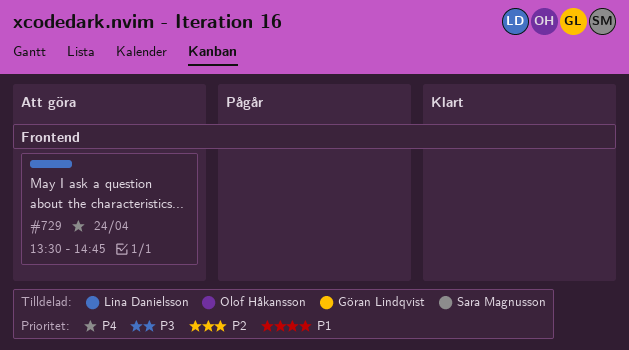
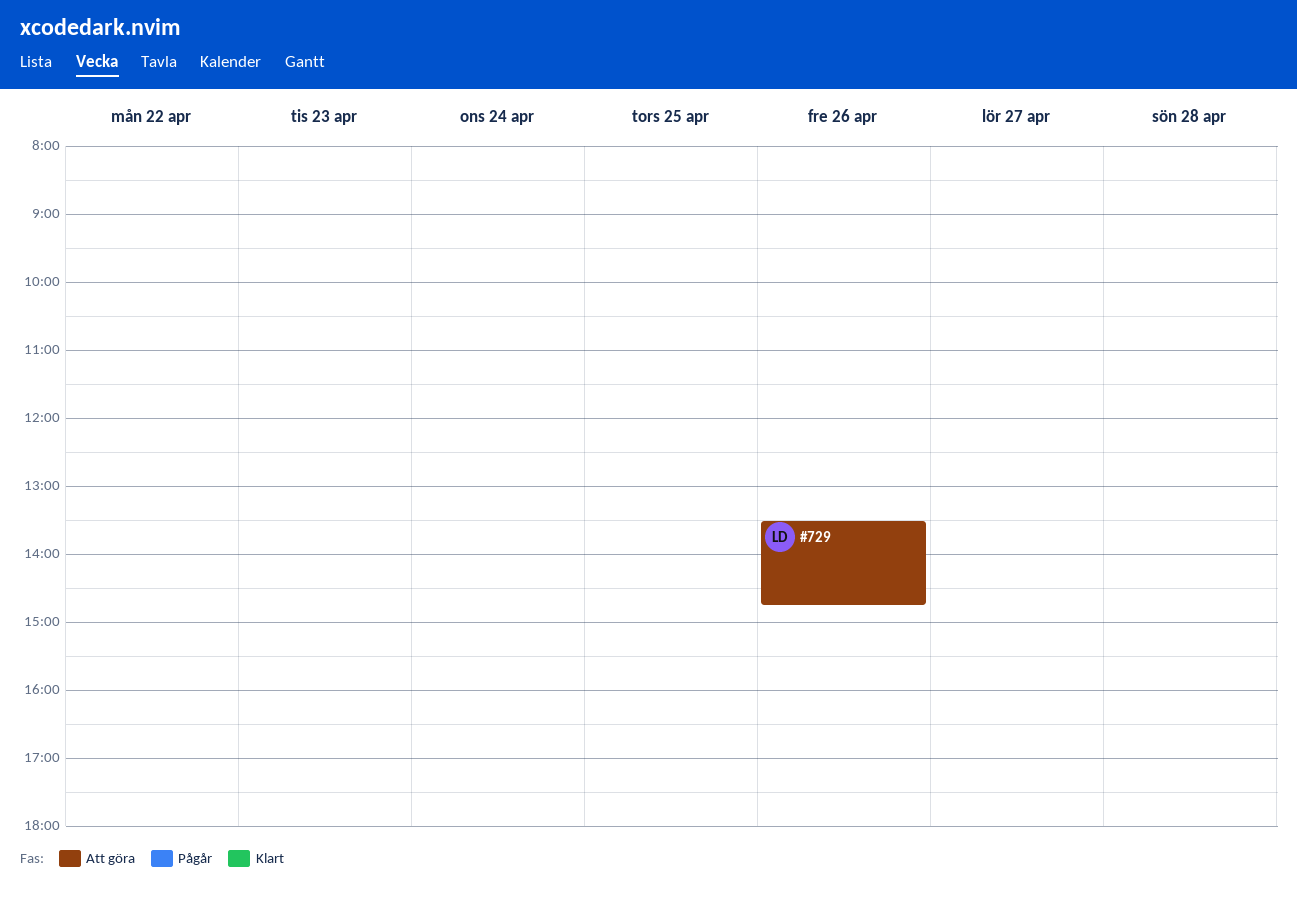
#729, day: Apr 24 -> Apr 26

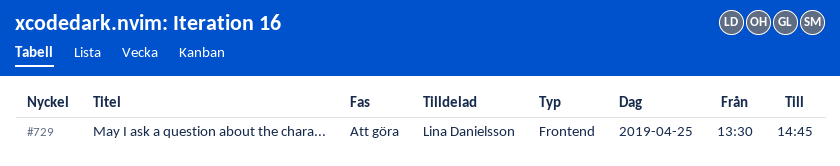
#729, day: Apr 26 -> Apr 25

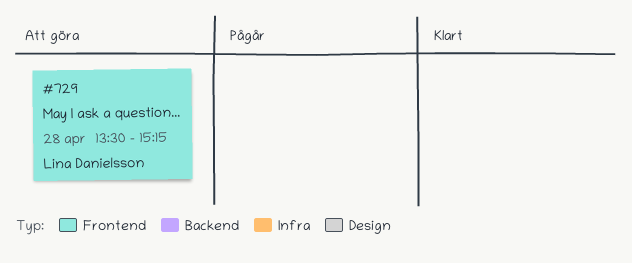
#729, day: Apr 25 -> Apr 28
#729, ends: 14:45 -> 15:15

